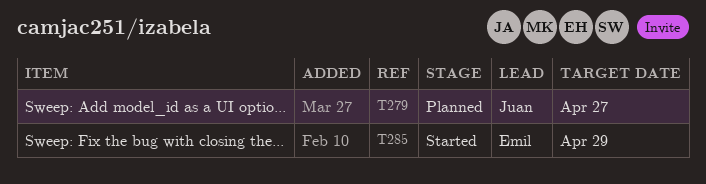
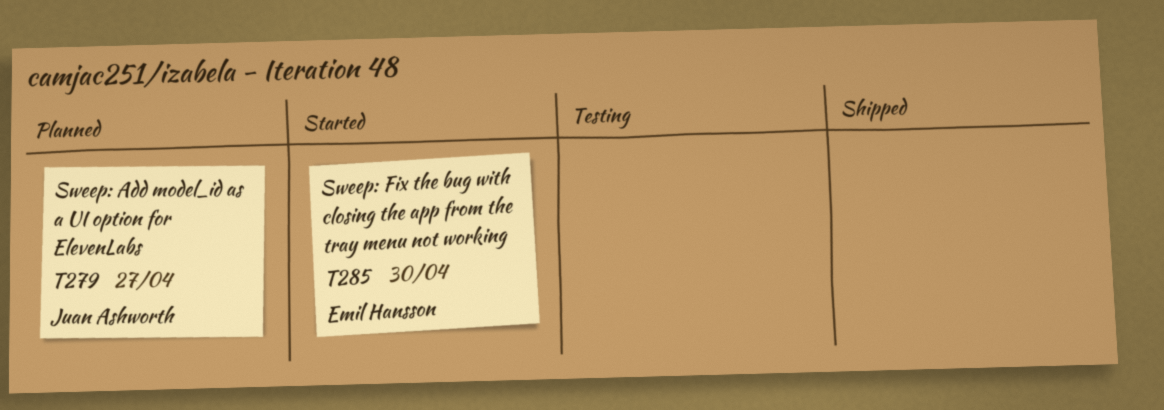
T285, due: Apr 29 -> Apr 30

